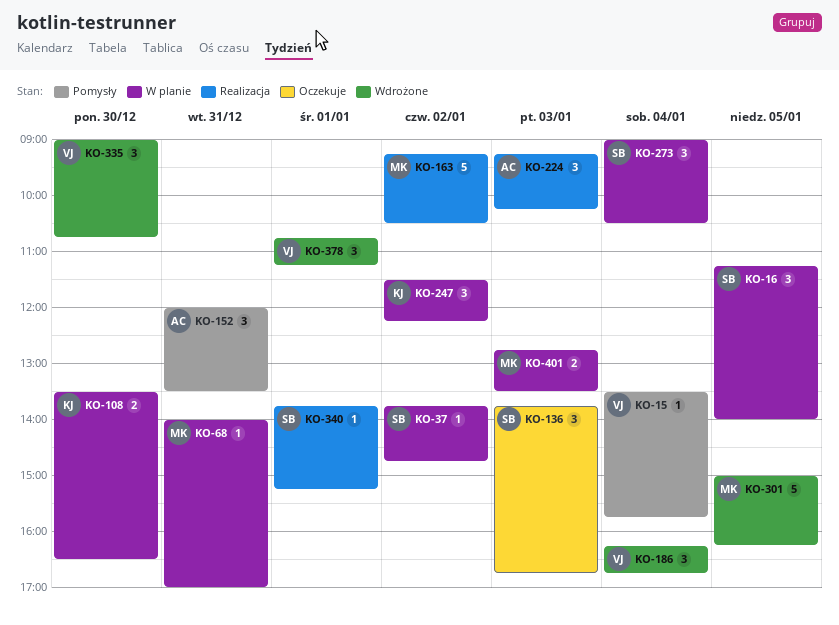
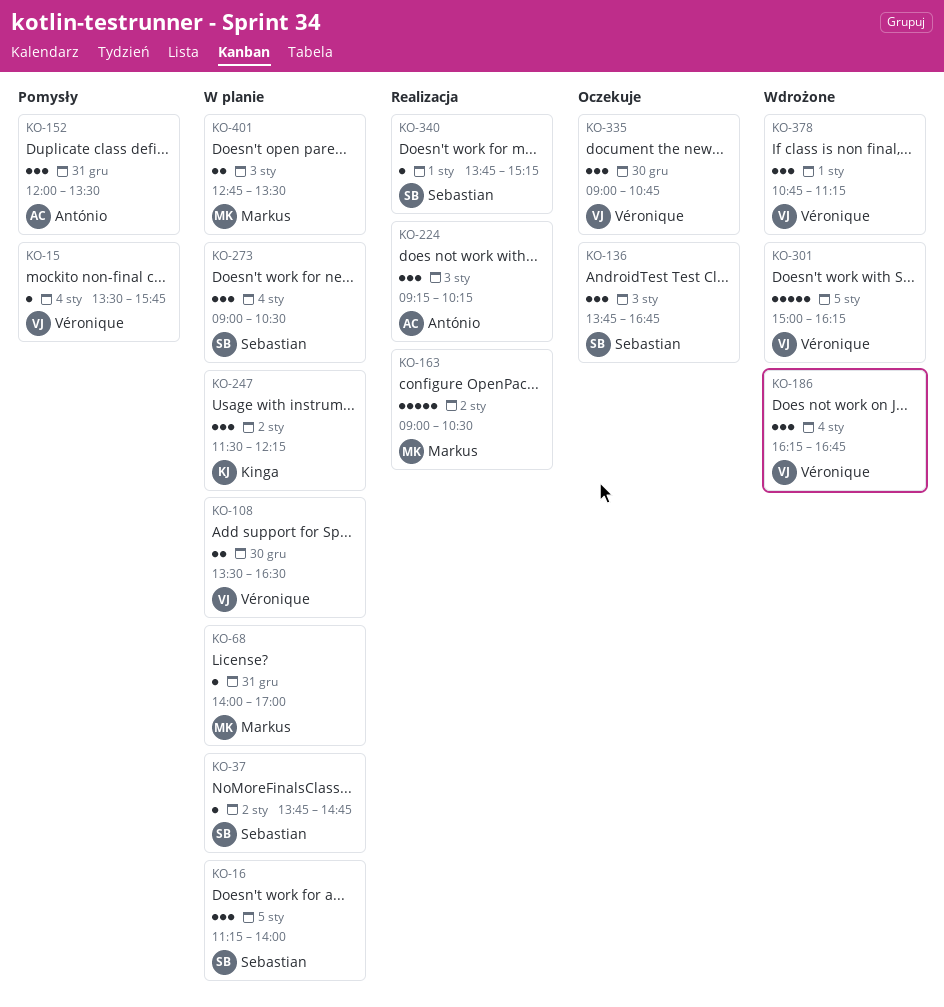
KO-108, owner: Kinga -> Véronique
KO-163, begins: 09:15 -> 09:00
KO-301, owner: Markus -> Véronique
KO-335, status: Wdrożone -> Oczekuje

